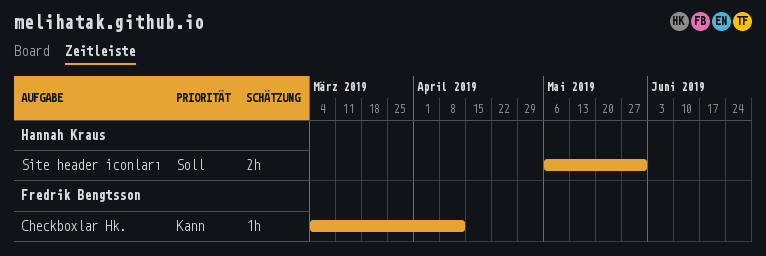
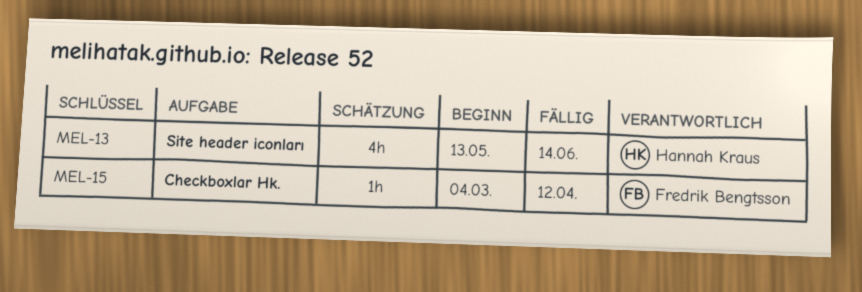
Site header iconları, estimate: 2h -> 4h
Site header iconları, start: May 6 -> May 13
Site header iconları, due: May 31 -> Jun 14

